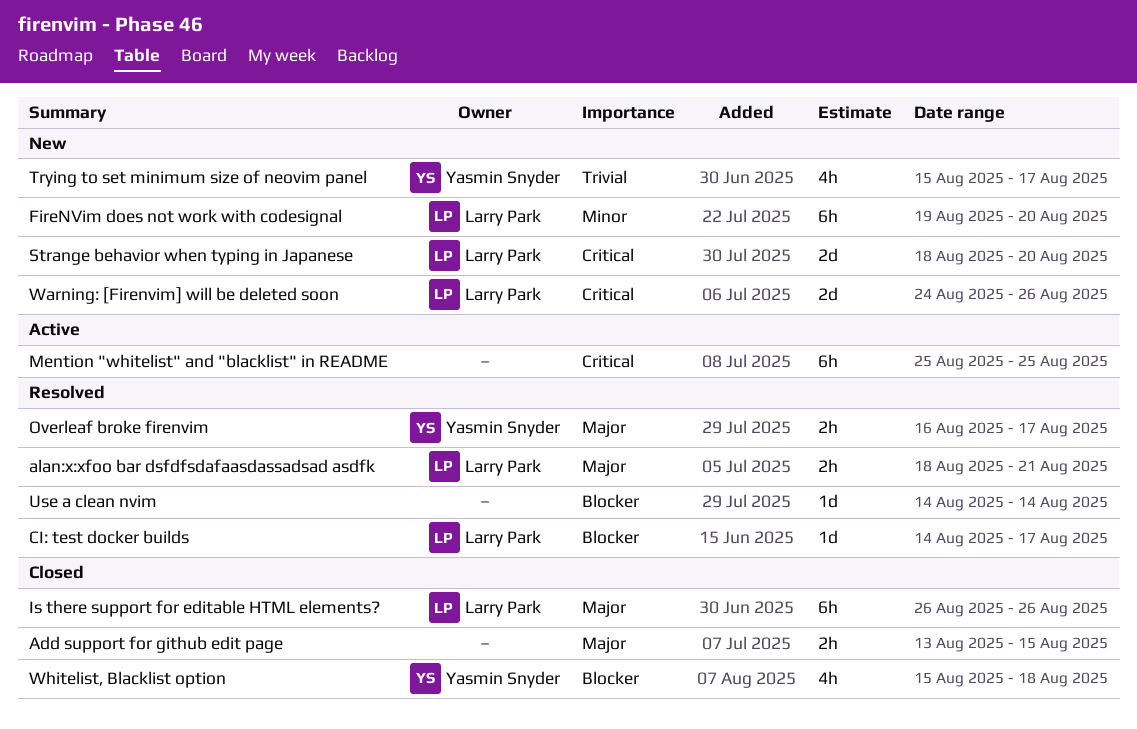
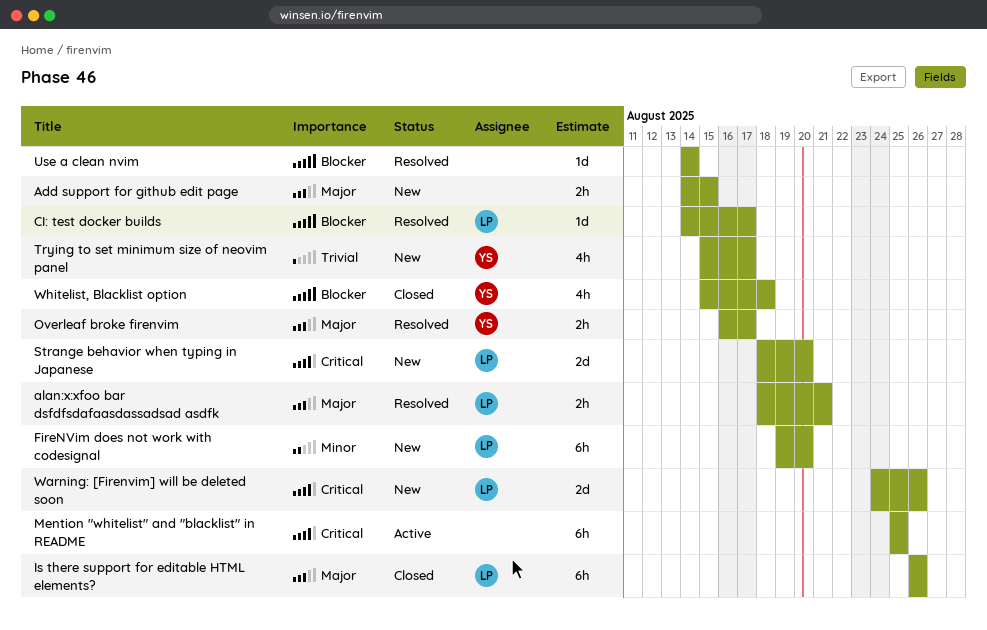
Add support for github edit page, status: Closed -> New
Add support for github edit page, start: Aug 13 -> Aug 14

